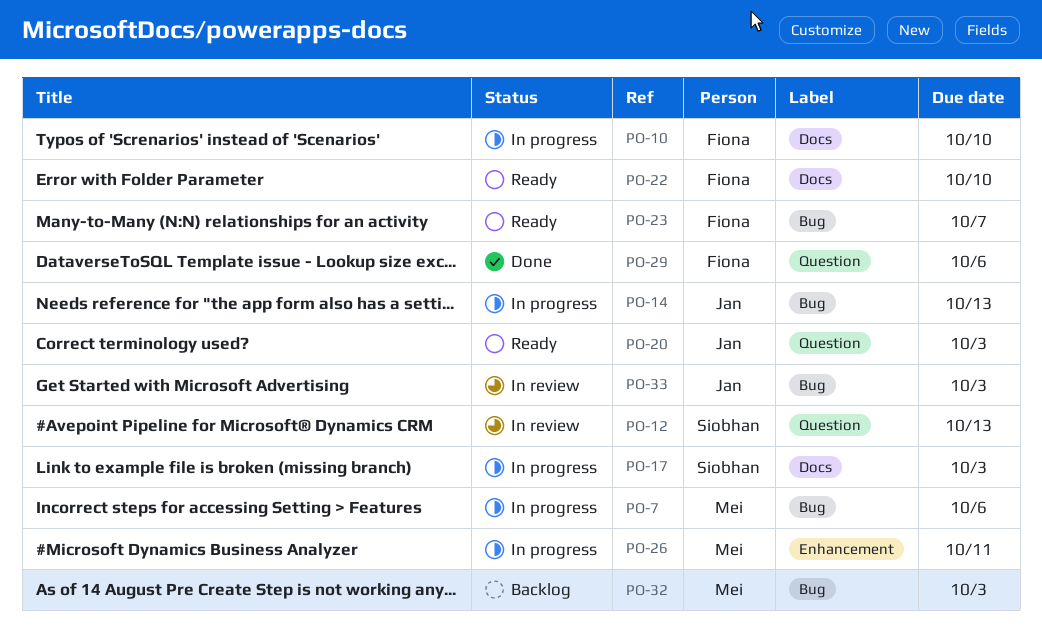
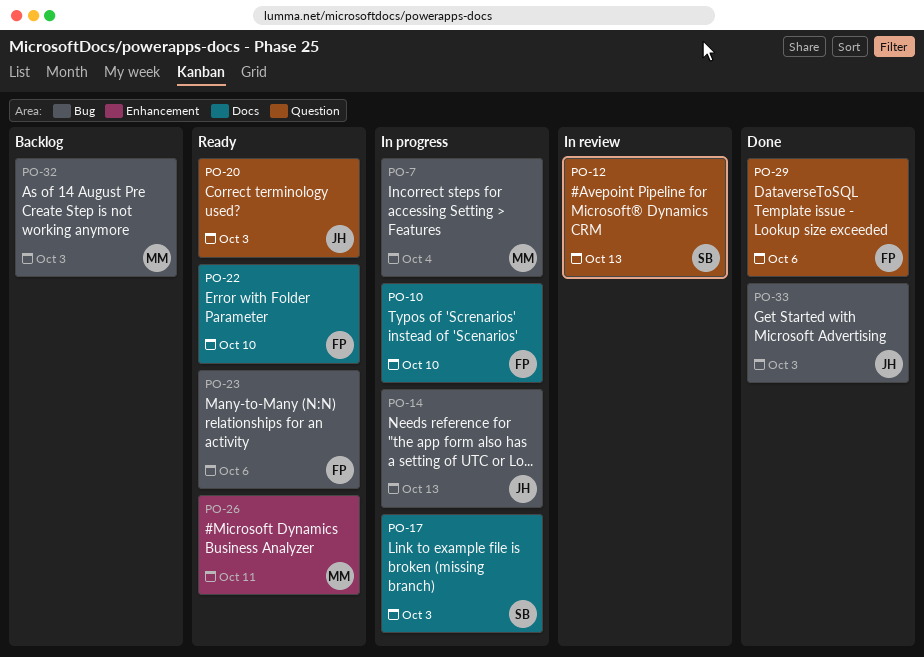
PO-7, due: Oct 6 -> Oct 4
PO-23, due: Oct 7 -> Oct 6
PO-26, status: In progress -> Ready
PO-33, status: In review -> Done

